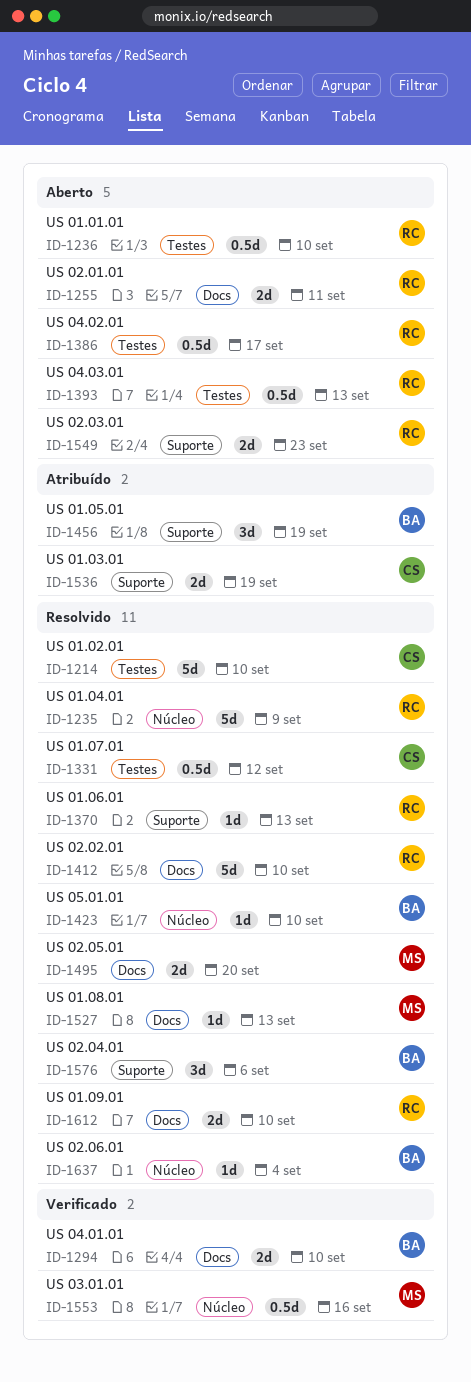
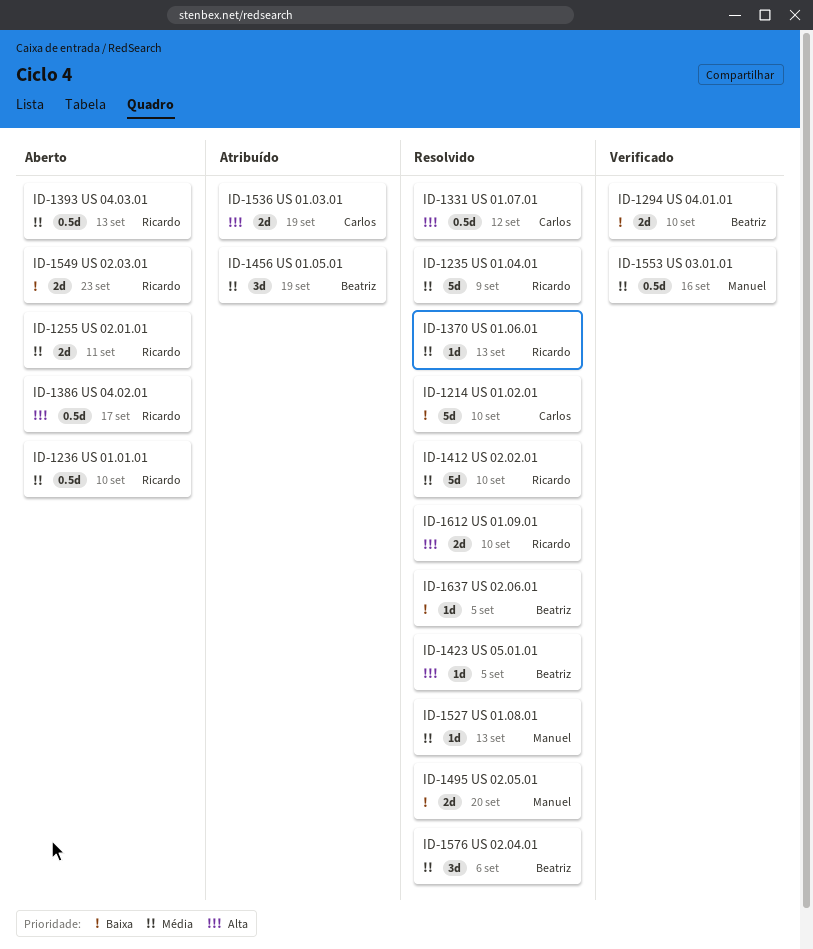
ID-1423, due: Sep 10 -> Sep 5
ID-1637, due: Sep 4 -> Sep 5

